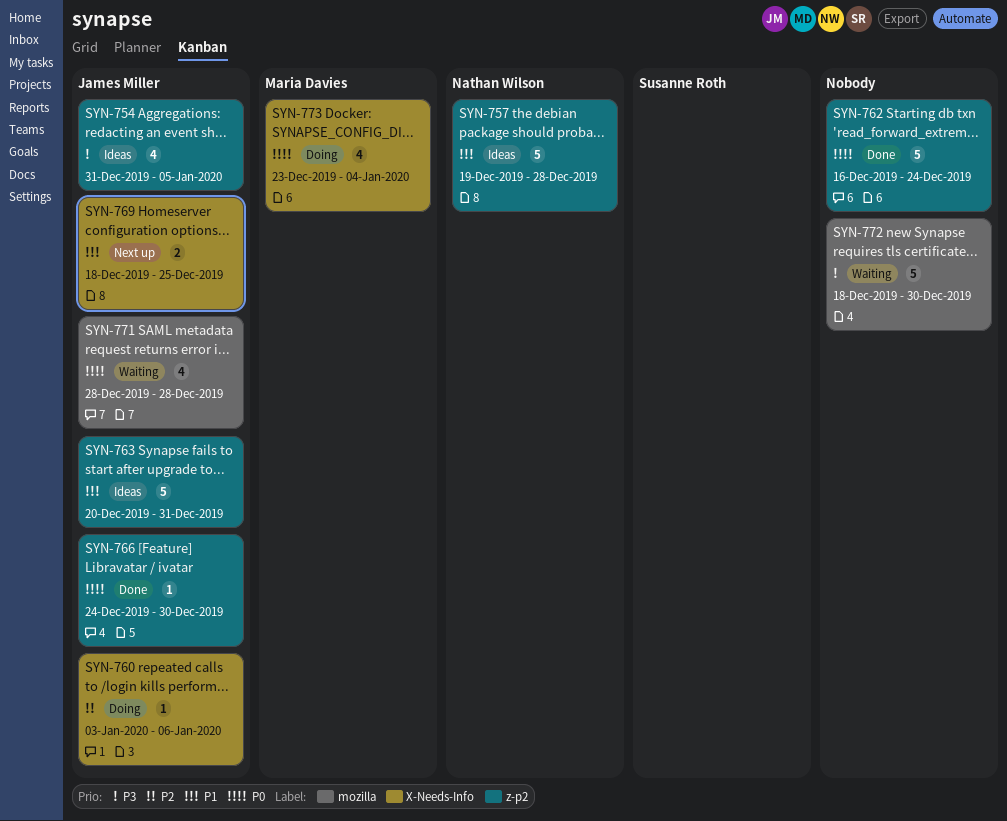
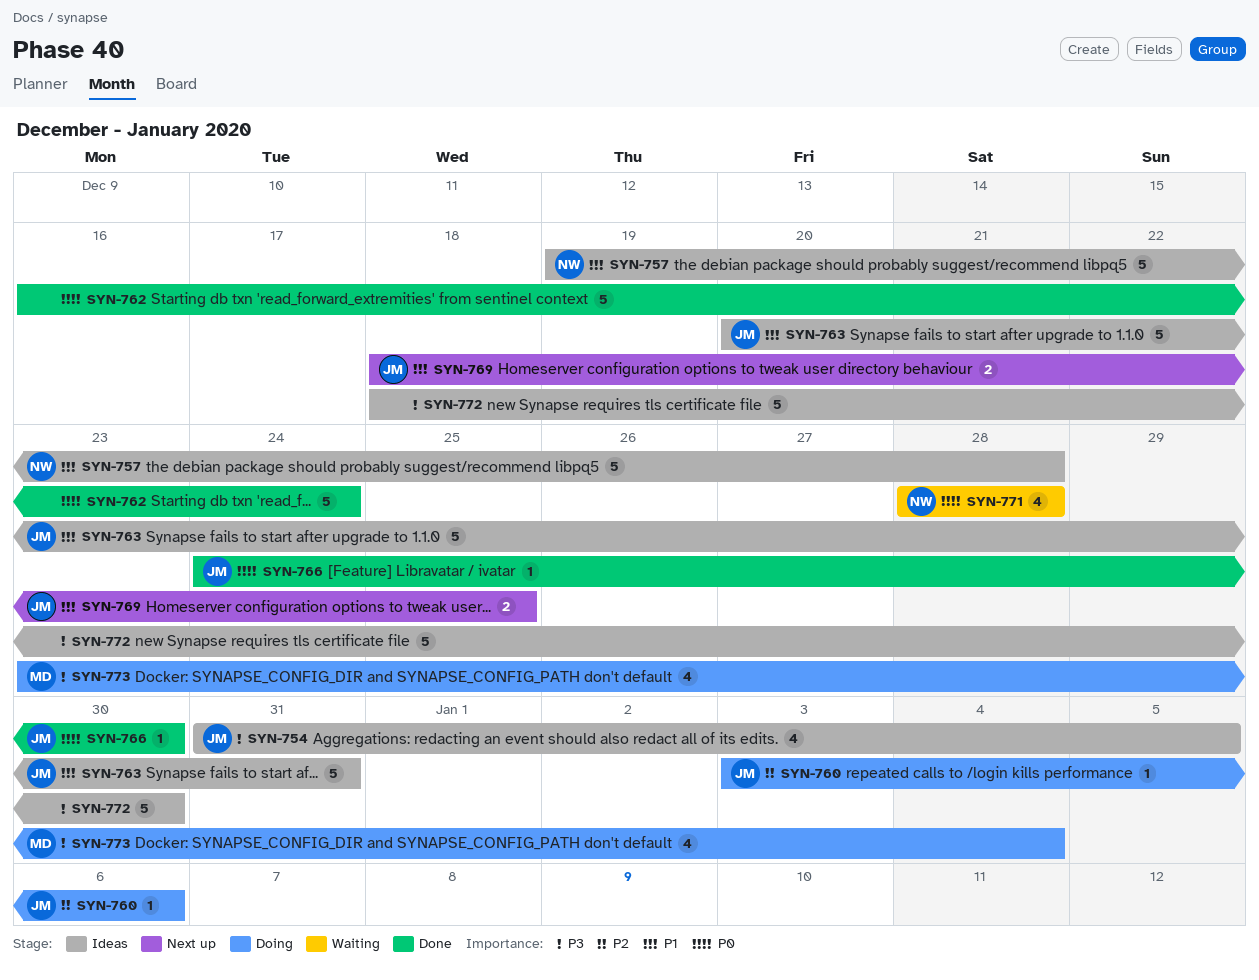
SYN-771, owner: James Miller -> Nathan Wilson
SYN-772, status: Waiting -> Ideas
SYN-773, priority: P0 -> P3

